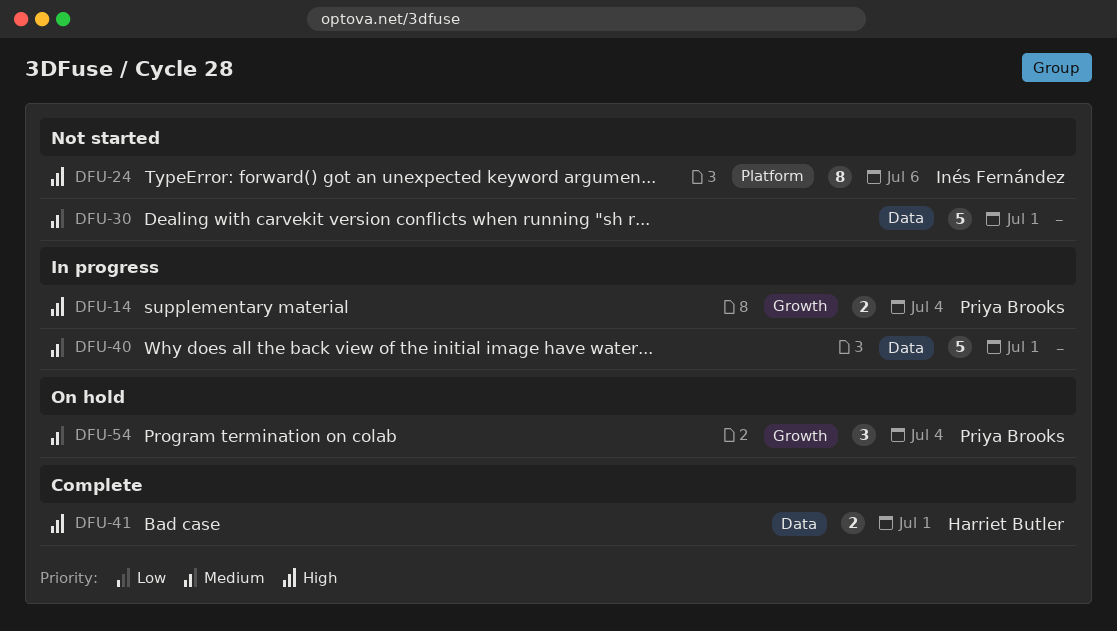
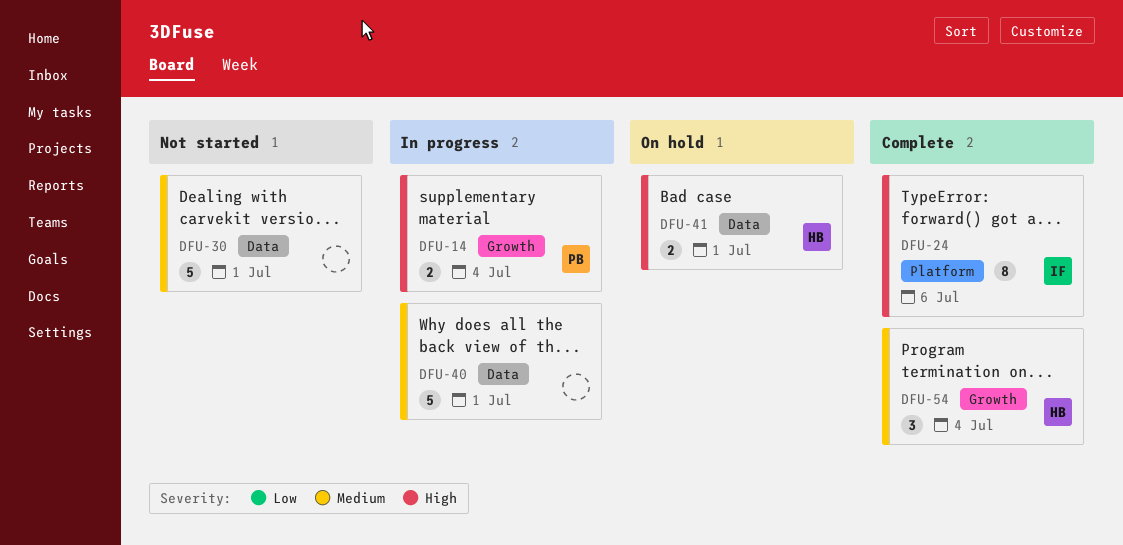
DFU-24, status: Not started -> Complete
DFU-41, status: Complete -> On hold
DFU-54, status: On hold -> Complete
DFU-54, owner: Priya Brooks -> Harriet Butler

